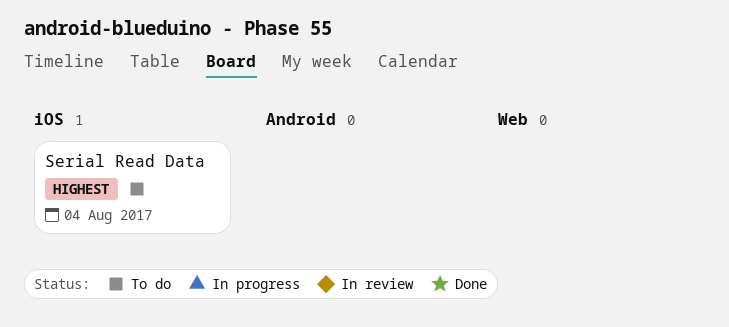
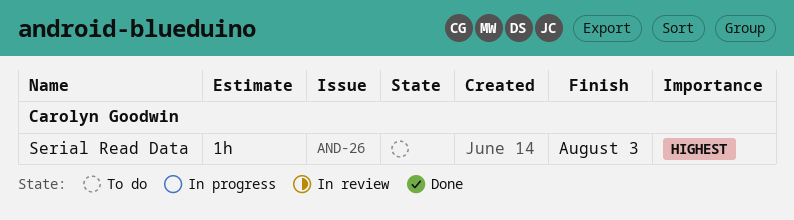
Serial Read Data, due: Aug 4 -> Aug 3

